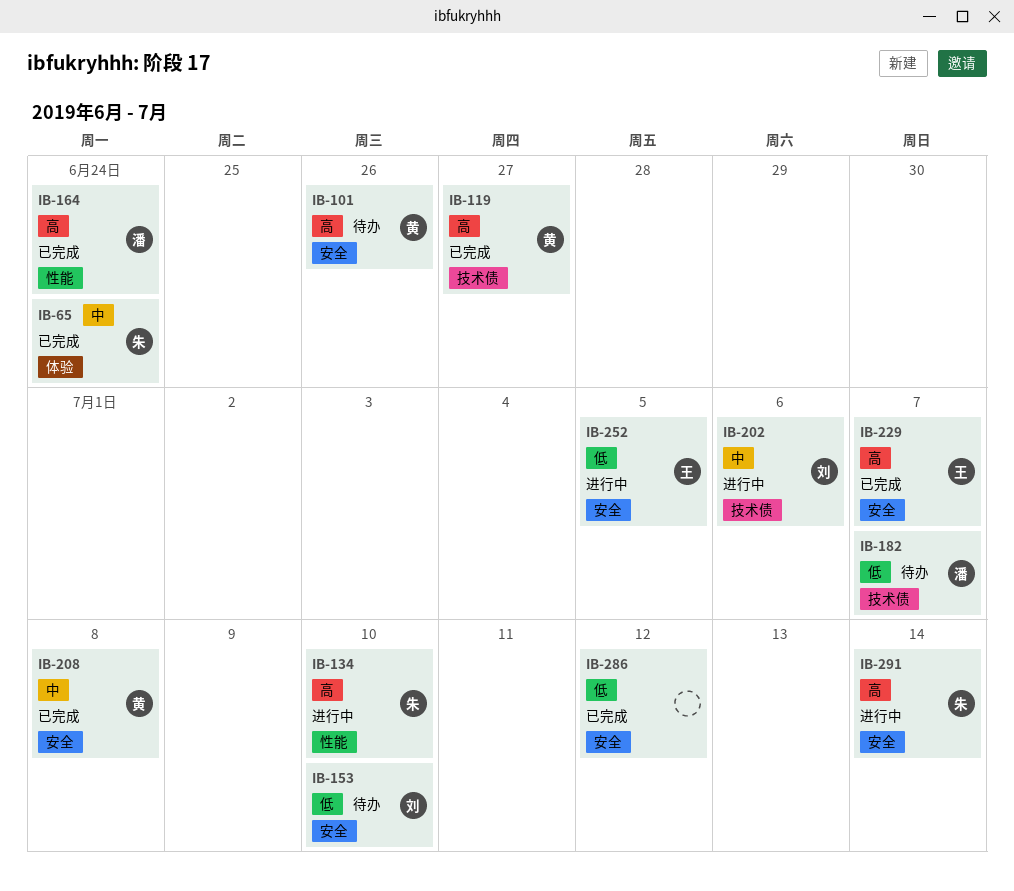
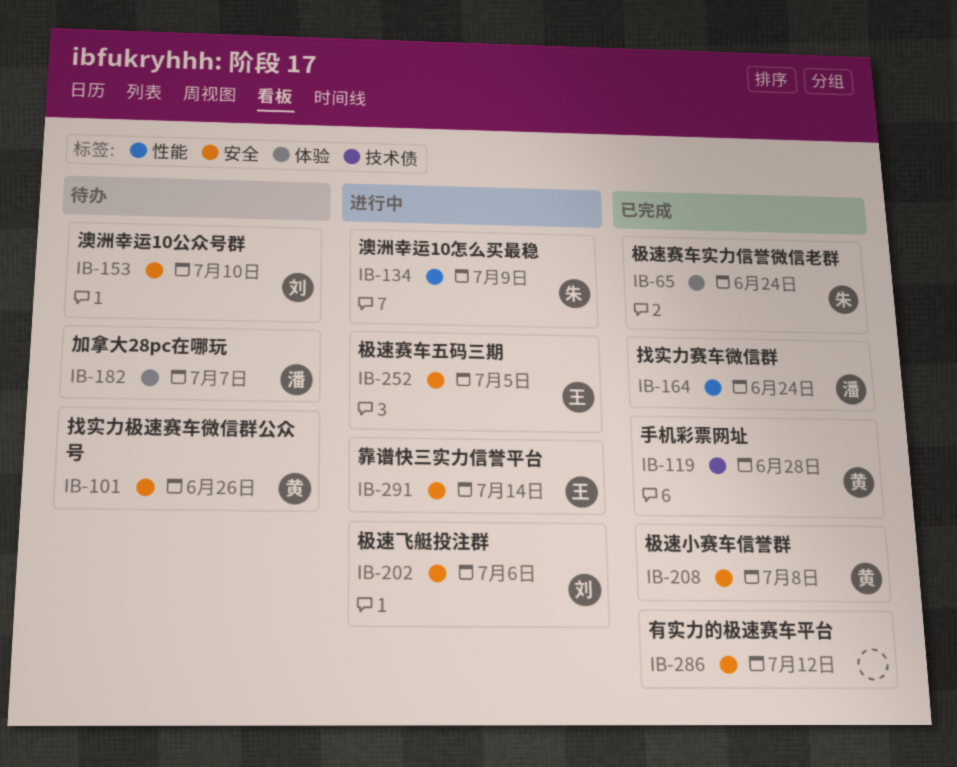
IB-119, due: Jun 27 -> Jun 28
IB-134, due: Jul 10 -> Jul 9
IB-182, label: 技术债 -> 体验
IB-202, label: 技术债 -> 安全
IB-229: present -> none
IB-291, owner: 朱 -> 王

